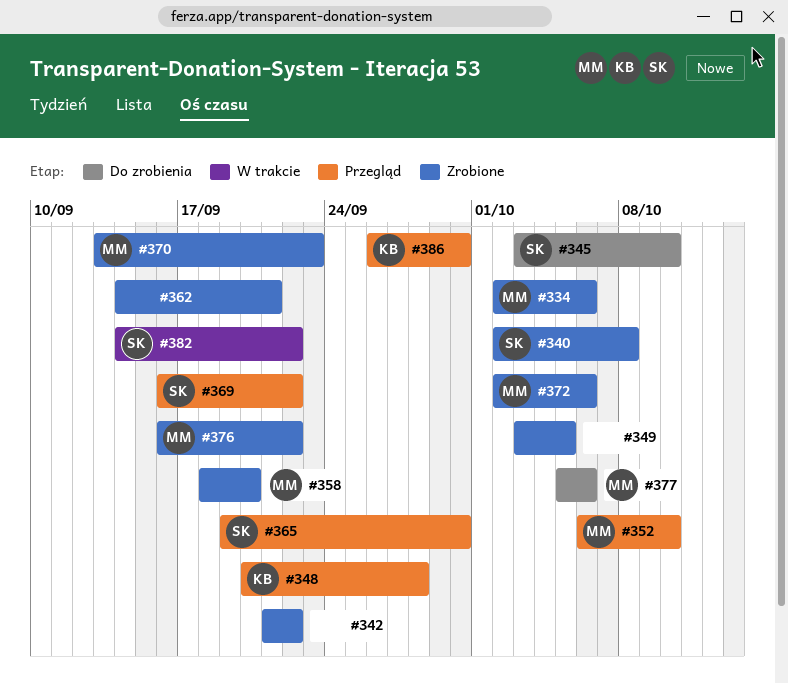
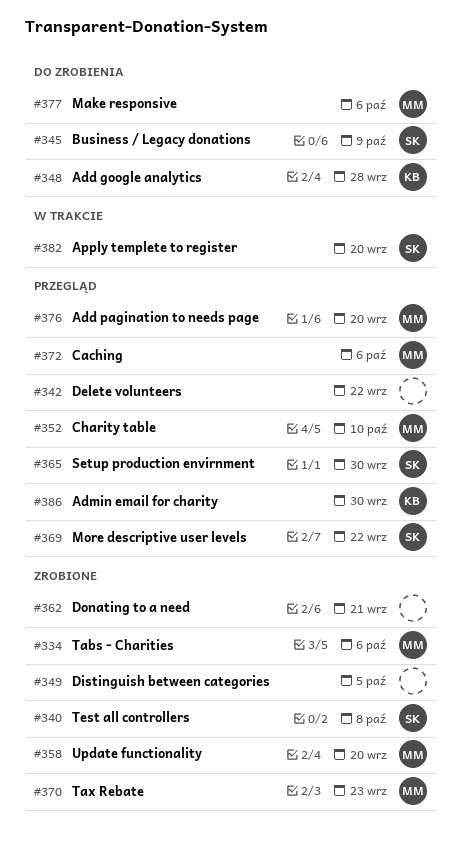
#342, status: Zrobione -> Przegląd
#345, due: Oct 10 -> Oct 9
#348, status: Przegląd -> Do zrobienia
#372, status: Zrobione -> Przegląd
#376, status: Zrobione -> Przegląd
#376, due: Sep 22 -> Sep 20
#382, due: Sep 22 -> Sep 20

